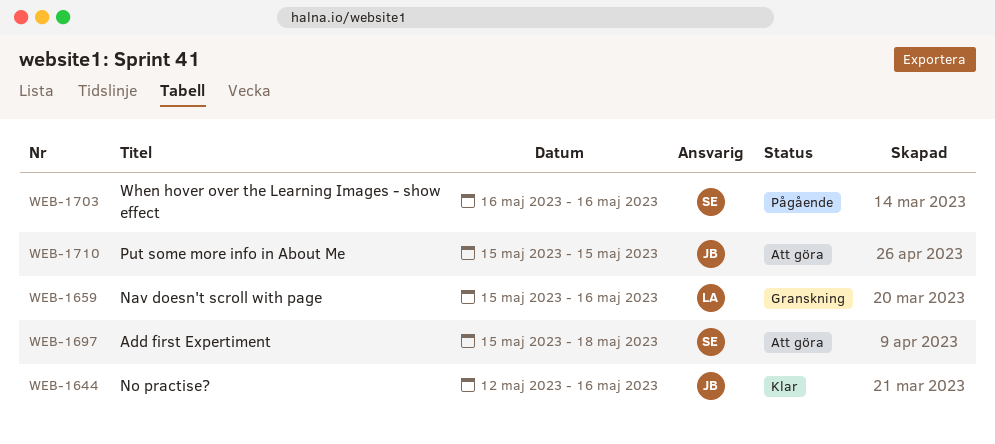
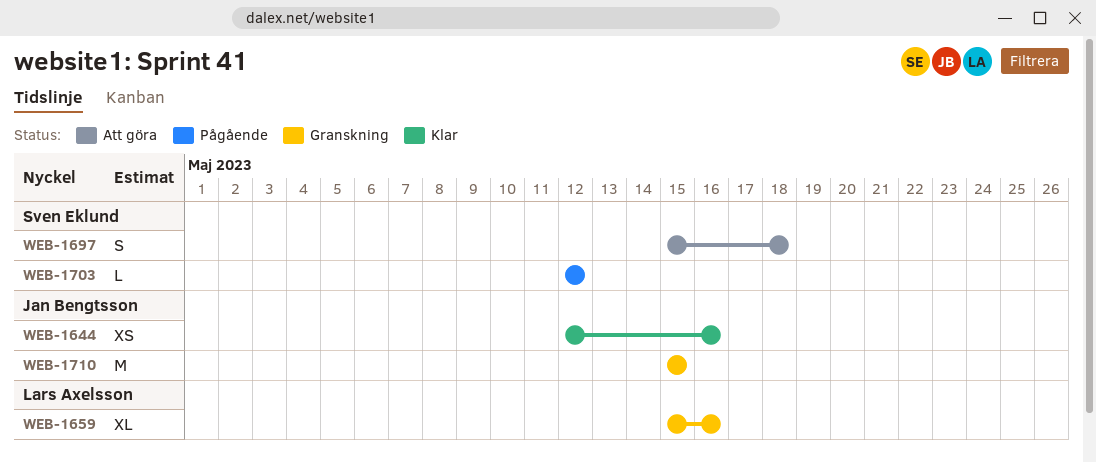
WEB-1703, start: May 16 -> May 12
WEB-1703, due: May 16 -> May 12
WEB-1710, status: Att göra -> Granskning

